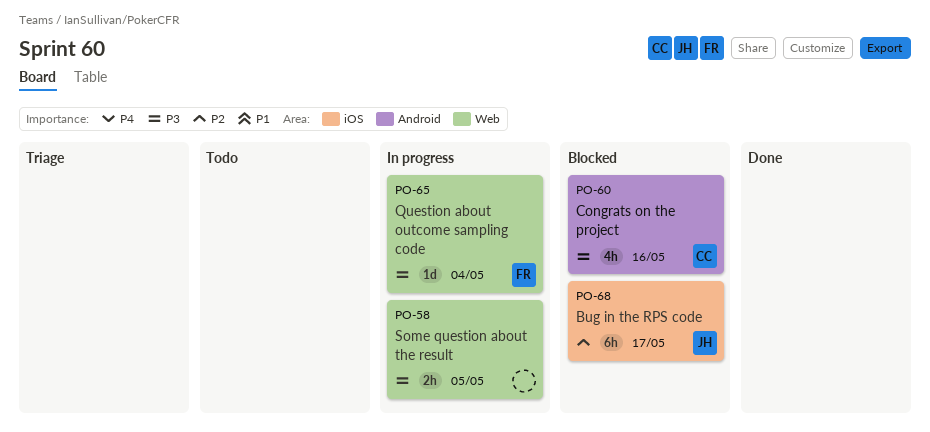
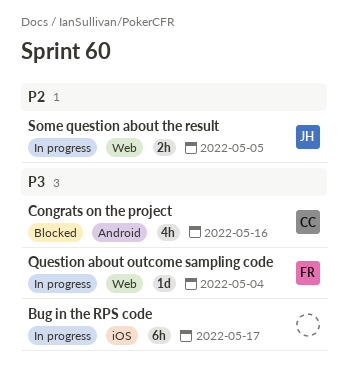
Bug in the RPS code, status: Blocked -> In progress
Bug in the RPS code, owner: JH -> none
Bug in the RPS code, priority: P2 -> P3
Some question about the result, owner: none -> JH
Some question about the result, priority: P3 -> P2

